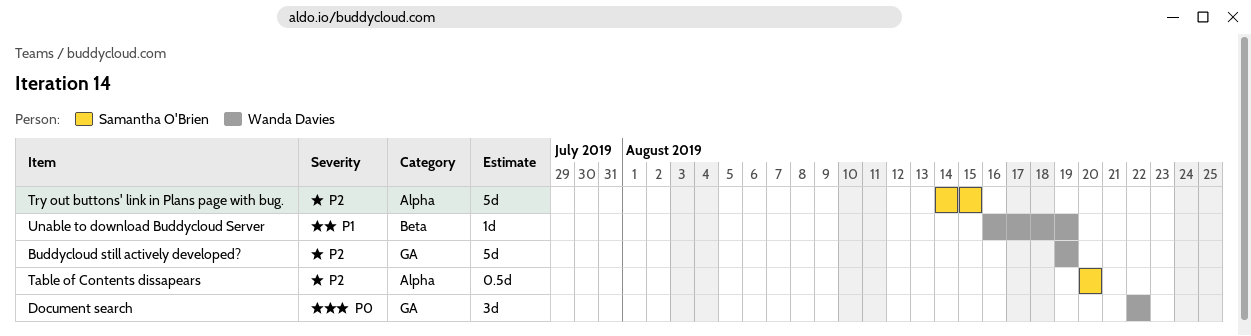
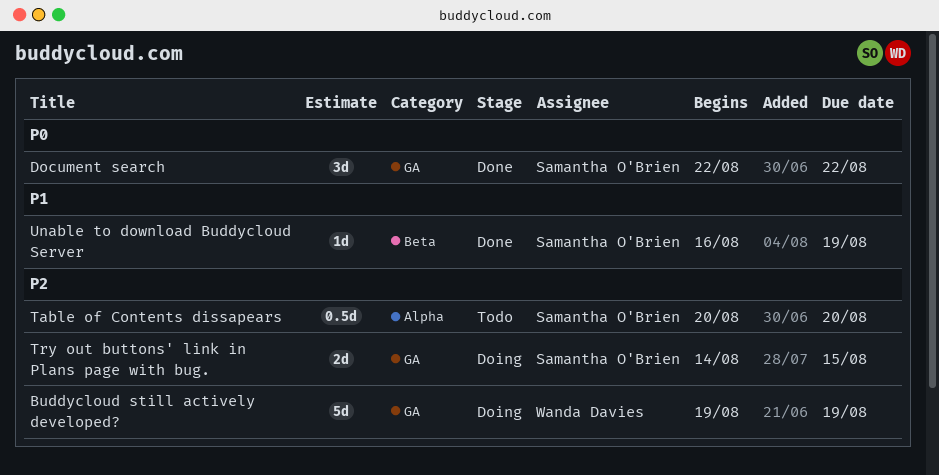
Document search, owner: Wanda Davies -> Samantha O'Brien
Try out buttons' link in Plans page with bug., label: Alpha -> GA
Try out buttons' link in Plans page with bug., estimate: 5d -> 2d
Unable to download Buddycloud Server, owner: Wanda Davies -> Samantha O'Brien

